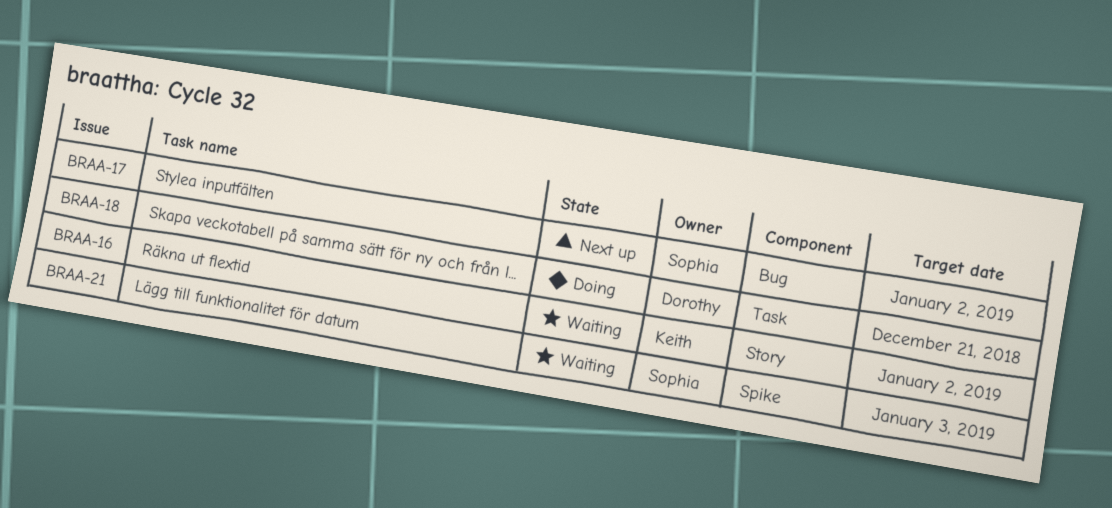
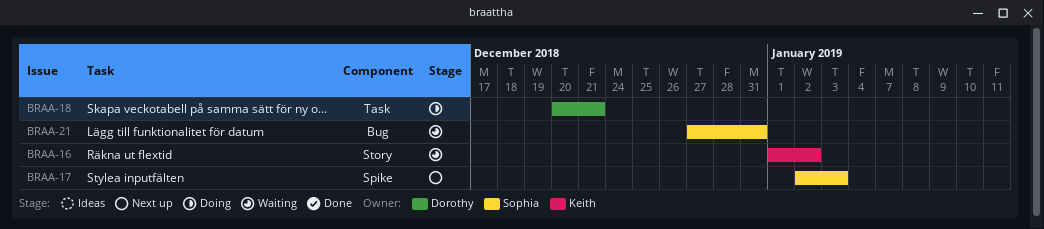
BRAA-17, label: Bug -> Spike
BRAA-17, due: Jan 2 -> Jan 3
BRAA-21, label: Spike -> Bug
BRAA-21, due: Jan 3 -> Dec 31

